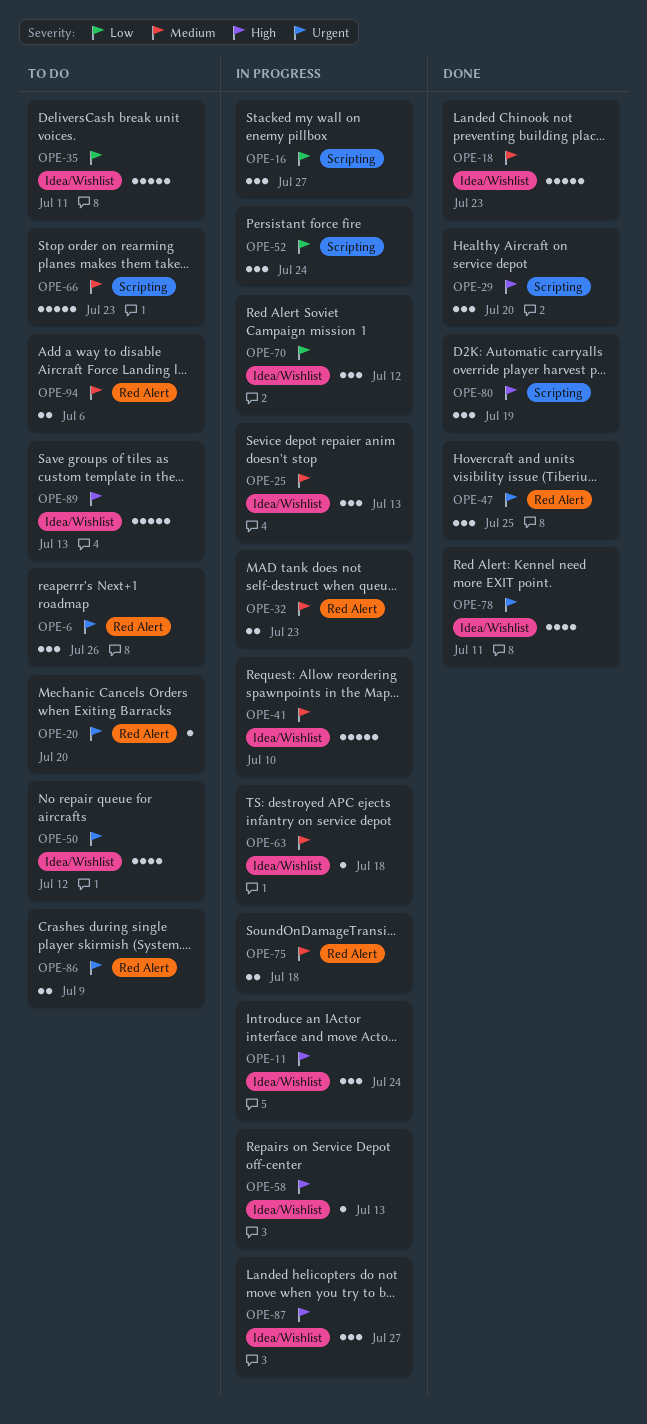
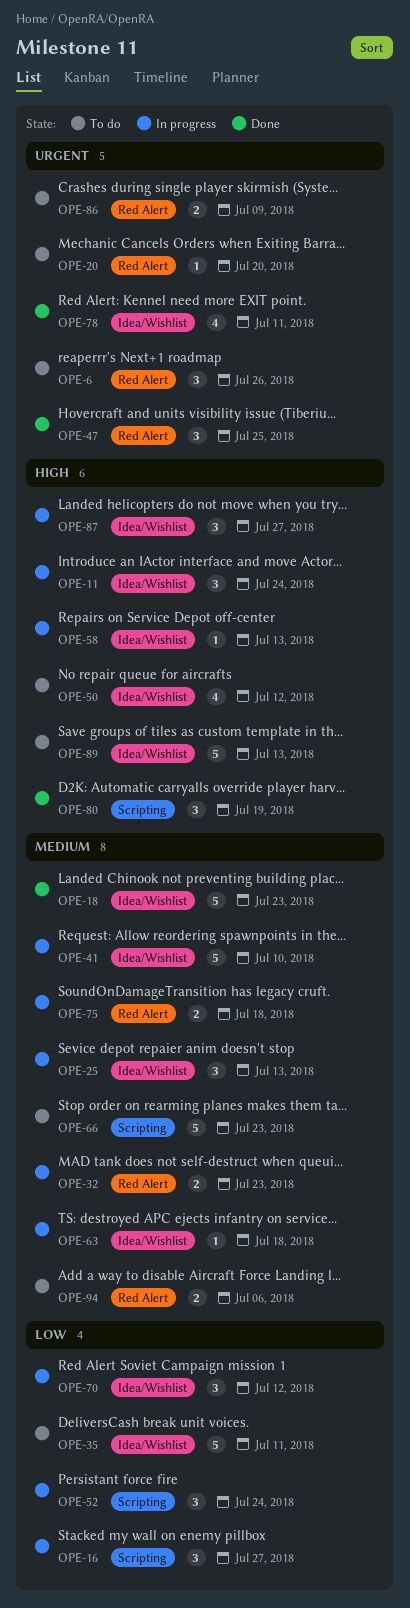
OPE-29: present -> none
OPE-50, priority: Urgent -> High

